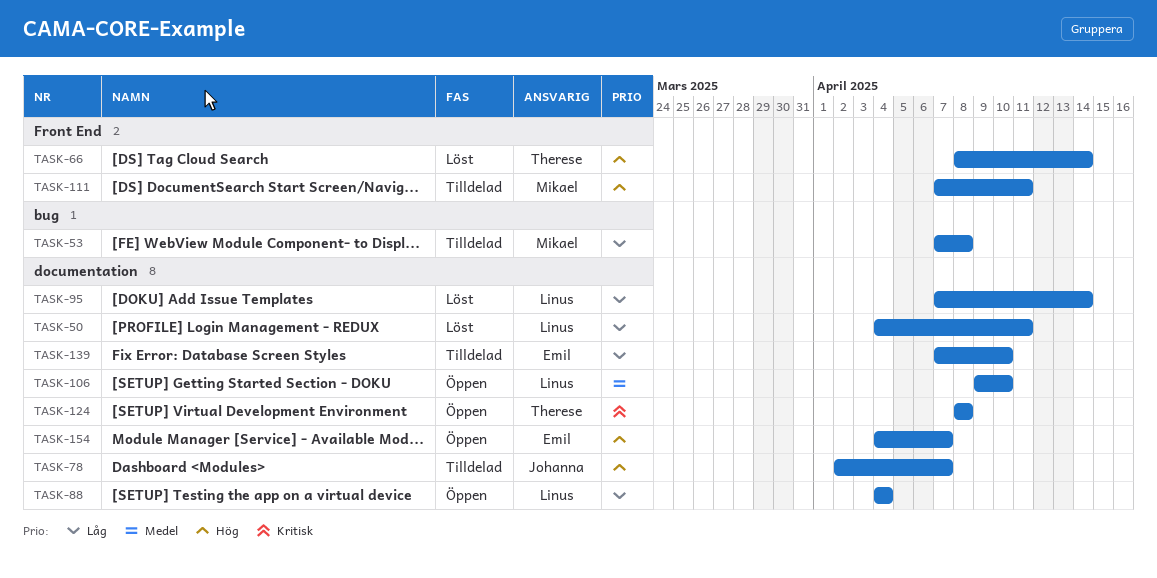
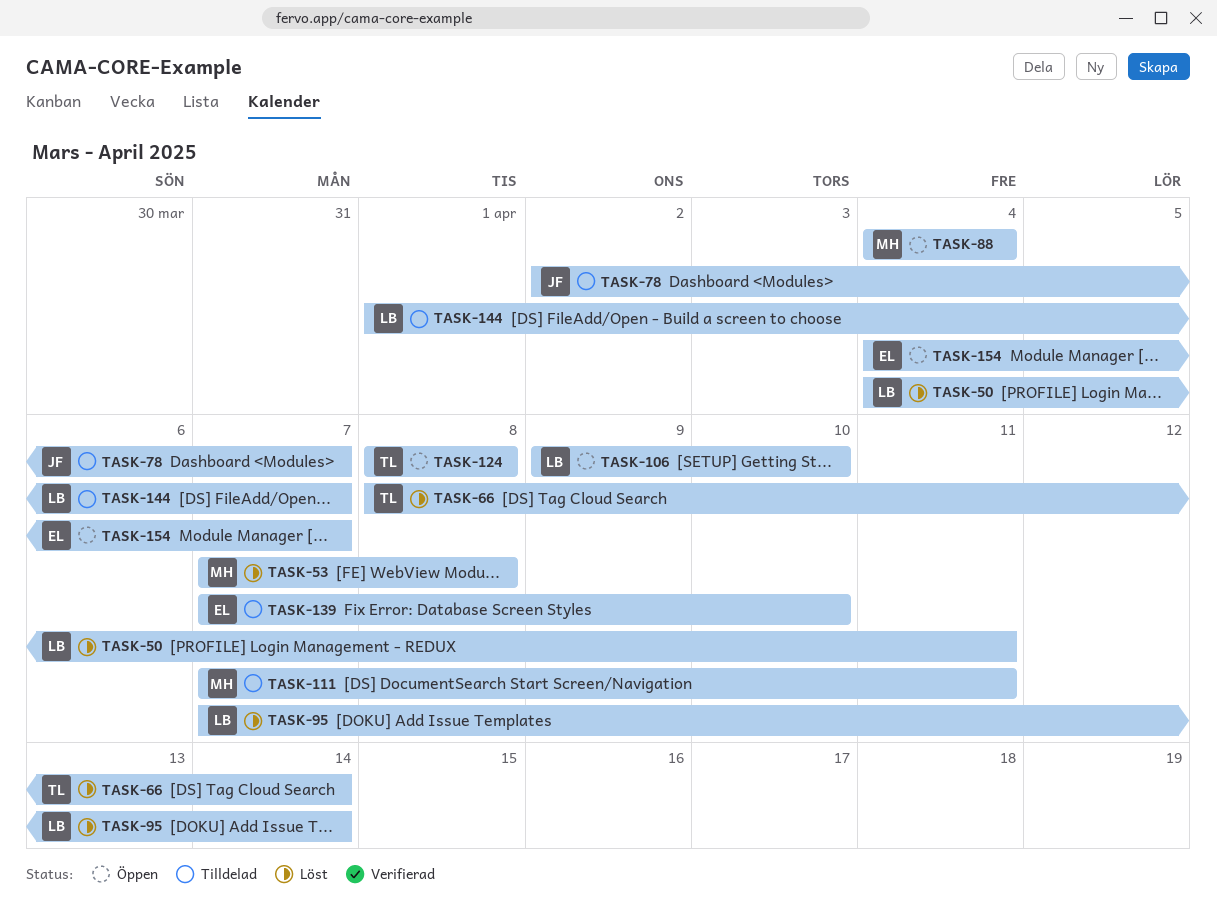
TASK-53, status: Tilldelad -> Löst
TASK-88, owner: Linus -> Mikael
TASK-144: none -> present

